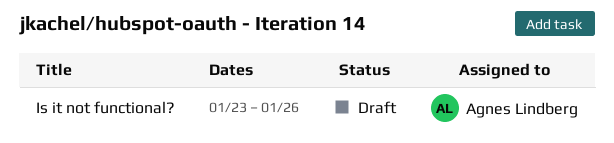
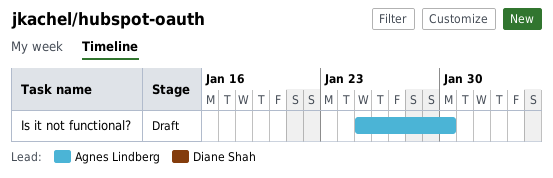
Is it not functional?, start: Jan 23 -> Jan 25
Is it not functional?, due: Jan 26 -> Jan 30

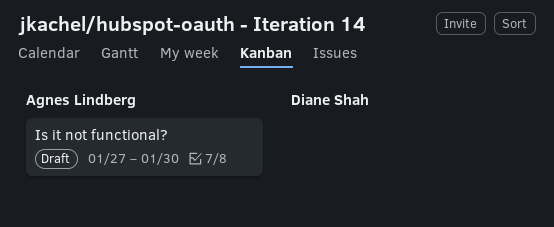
Is it not functional?, start: Jan 25 -> Jan 27

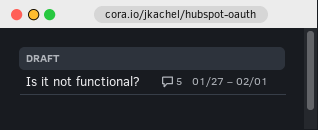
Is it not functional?, due: Jan 30 -> Feb 1

